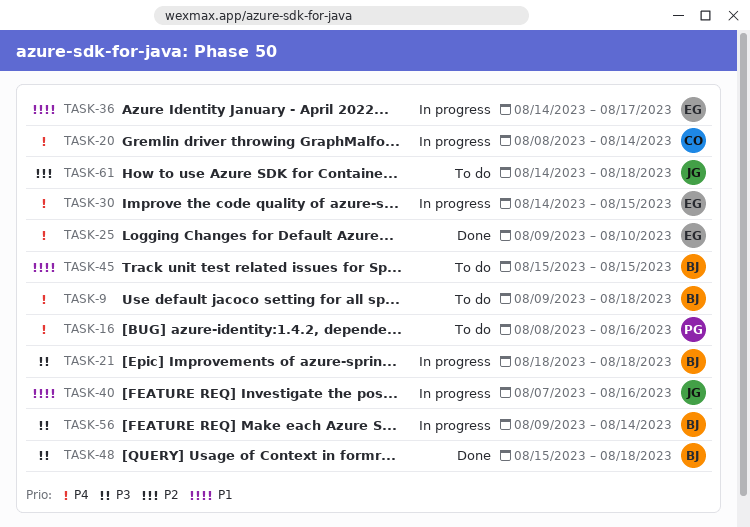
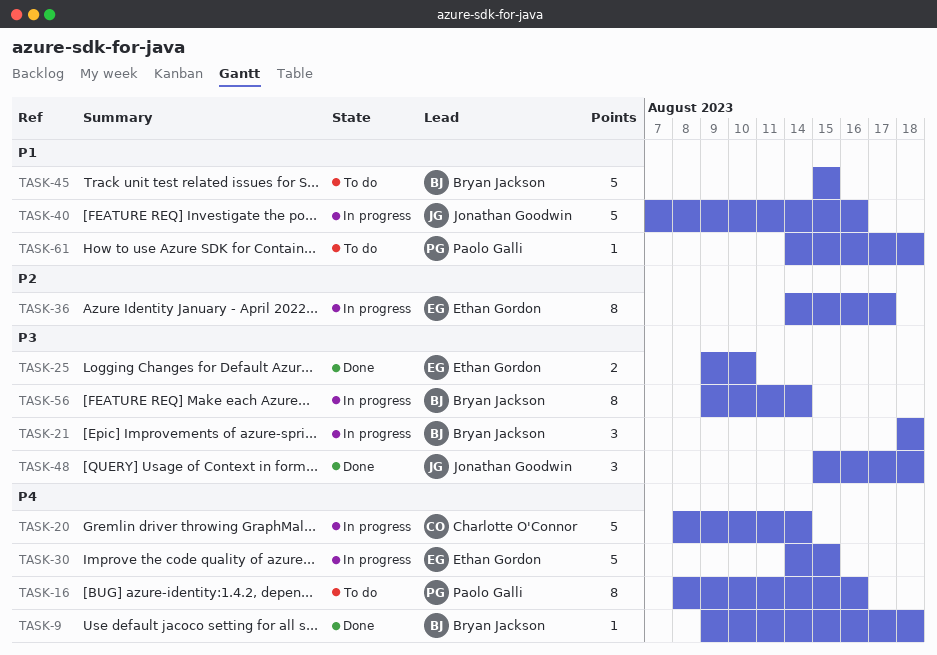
TASK-9, status: To do -> Done
TASK-25, priority: P4 -> P3
TASK-36, priority: P1 -> P2
TASK-48, owner: Bryan Jackson -> Jonathan Goodwin
TASK-61, owner: Jonathan Goodwin -> Paolo Galli
TASK-61, priority: P2 -> P1

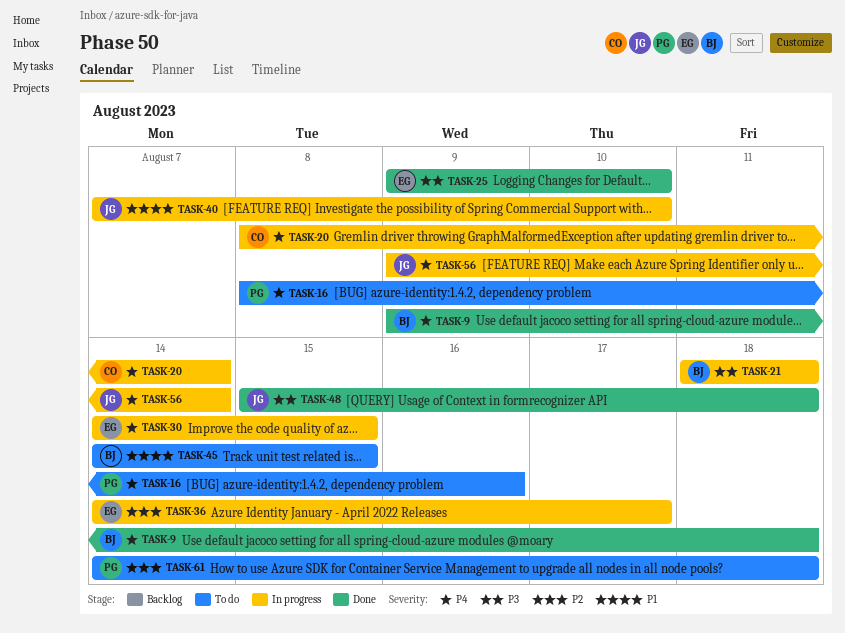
TASK-40, due: Aug 16 -> Aug 10
TASK-45, start: Aug 15 -> Aug 14
TASK-56, owner: Bryan Jackson -> Jonathan Goodwin
TASK-56, priority: P3 -> P4
TASK-61, priority: P1 -> P2

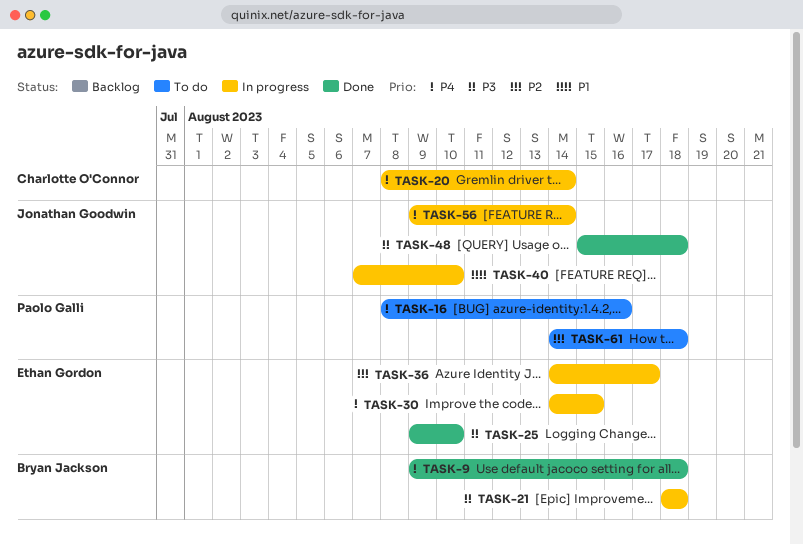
TASK-45: present -> none

